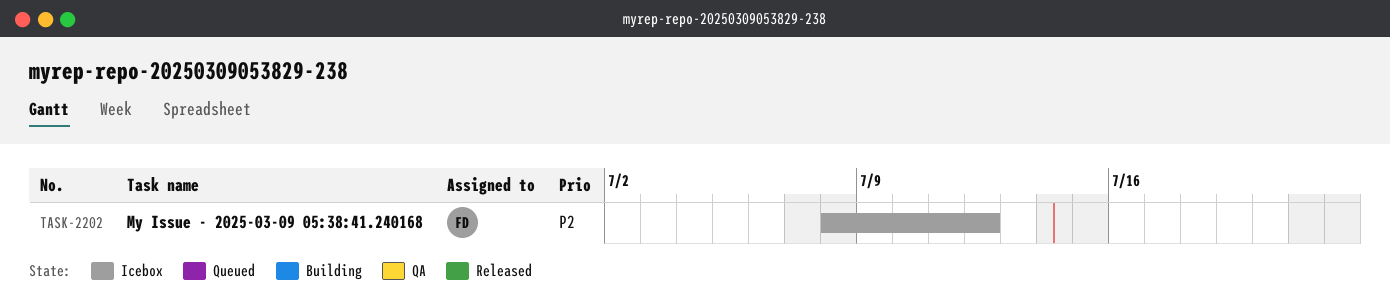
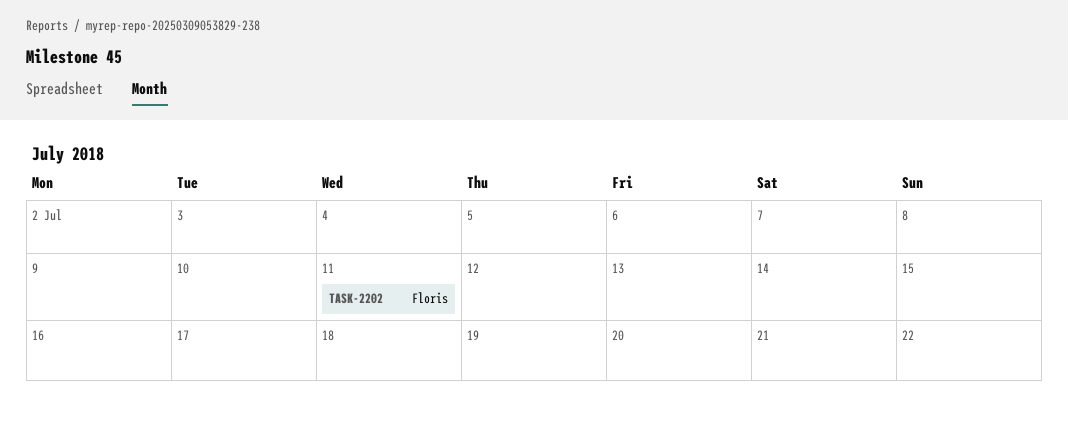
TASK-2202, due: Jul 12 -> Jul 11

